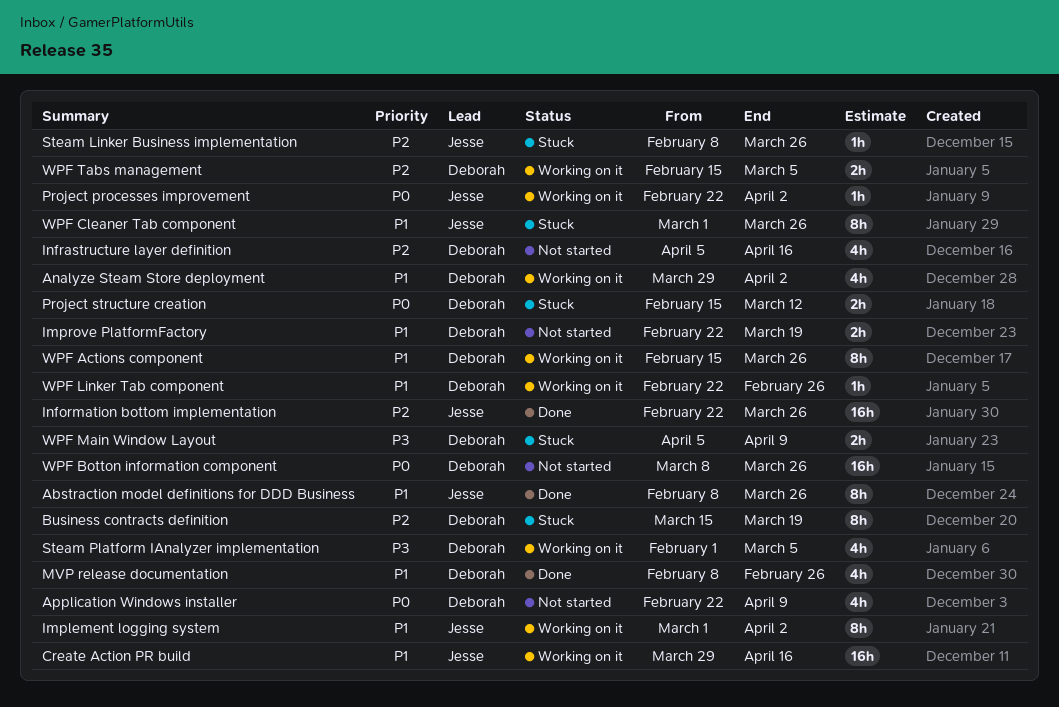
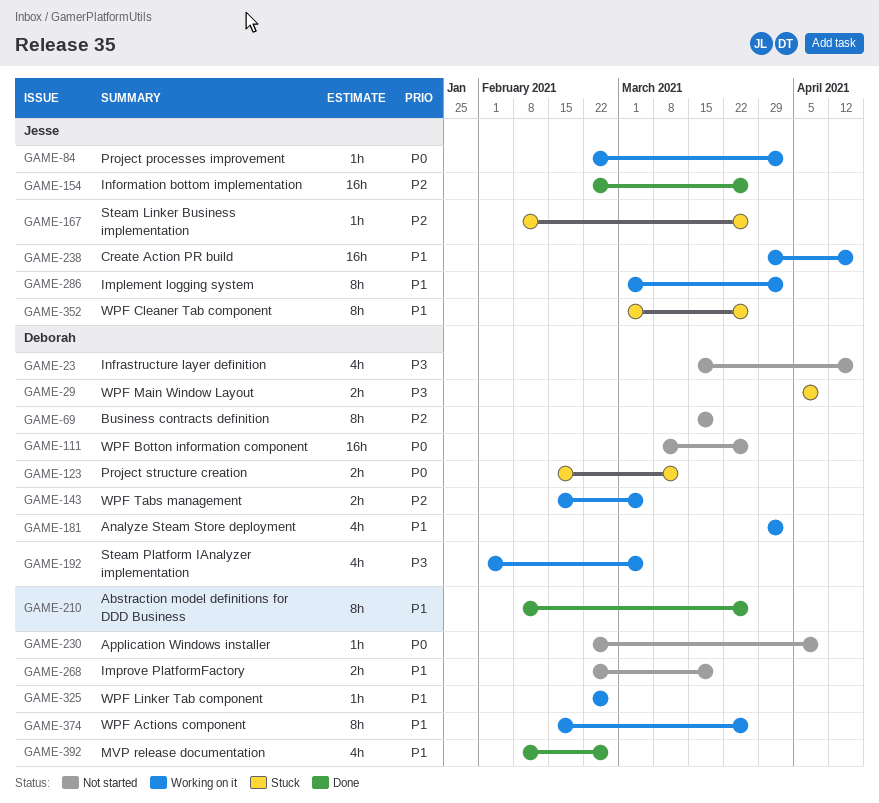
Abstraction model definitions for DDD Business, owner: Jesse -> Deborah
Application Windows installer, estimate: 4h -> 1h
Business contracts definition, status: Stuck -> Not started
Infrastructure layer definition, priority: P2 -> P3
Infrastructure layer definition, start: Apr 5 -> Mar 15

